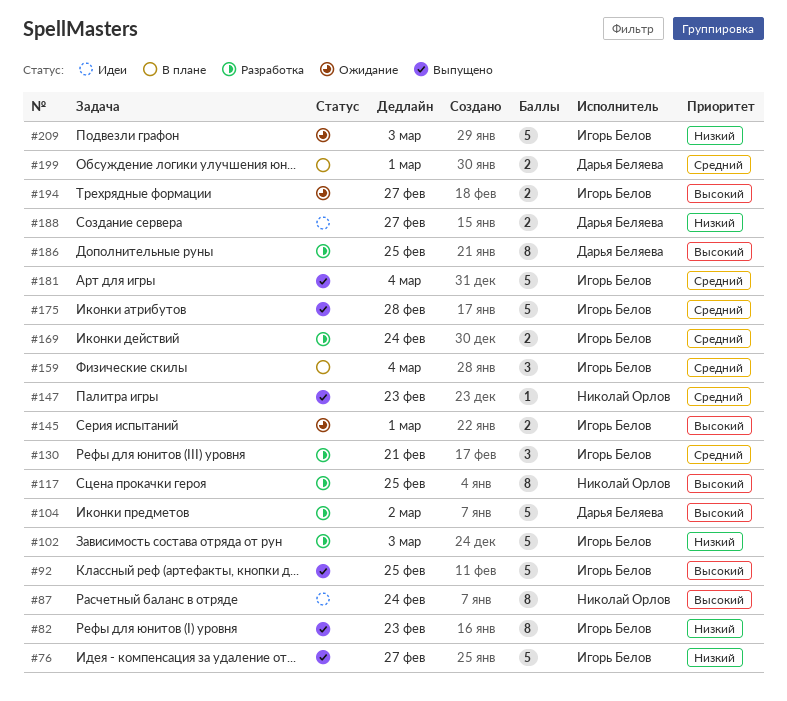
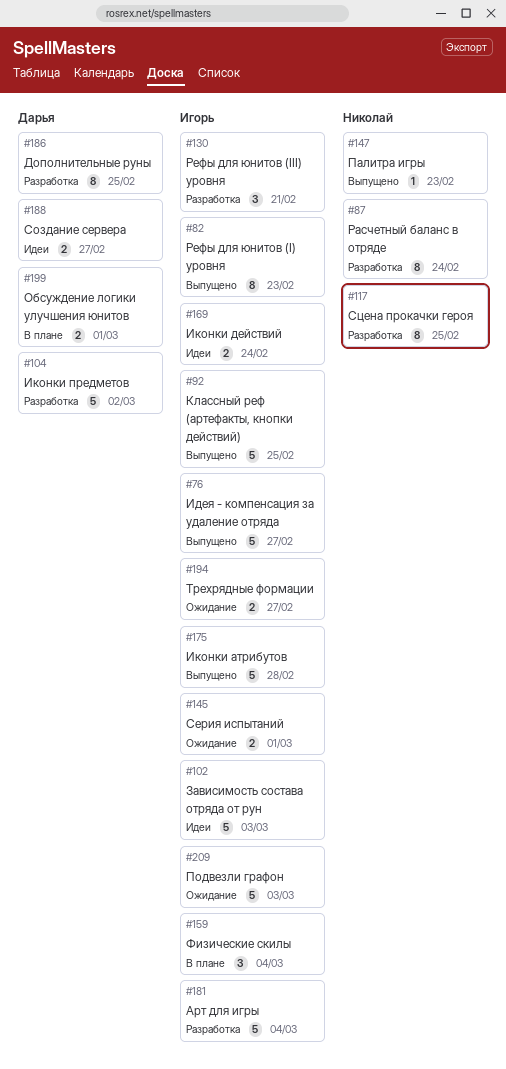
#87, status: Идеи -> Разработка
#102, status: Разработка -> Идеи
#169, status: Разработка -> Идеи
#181, status: Выпущено -> Разработка

